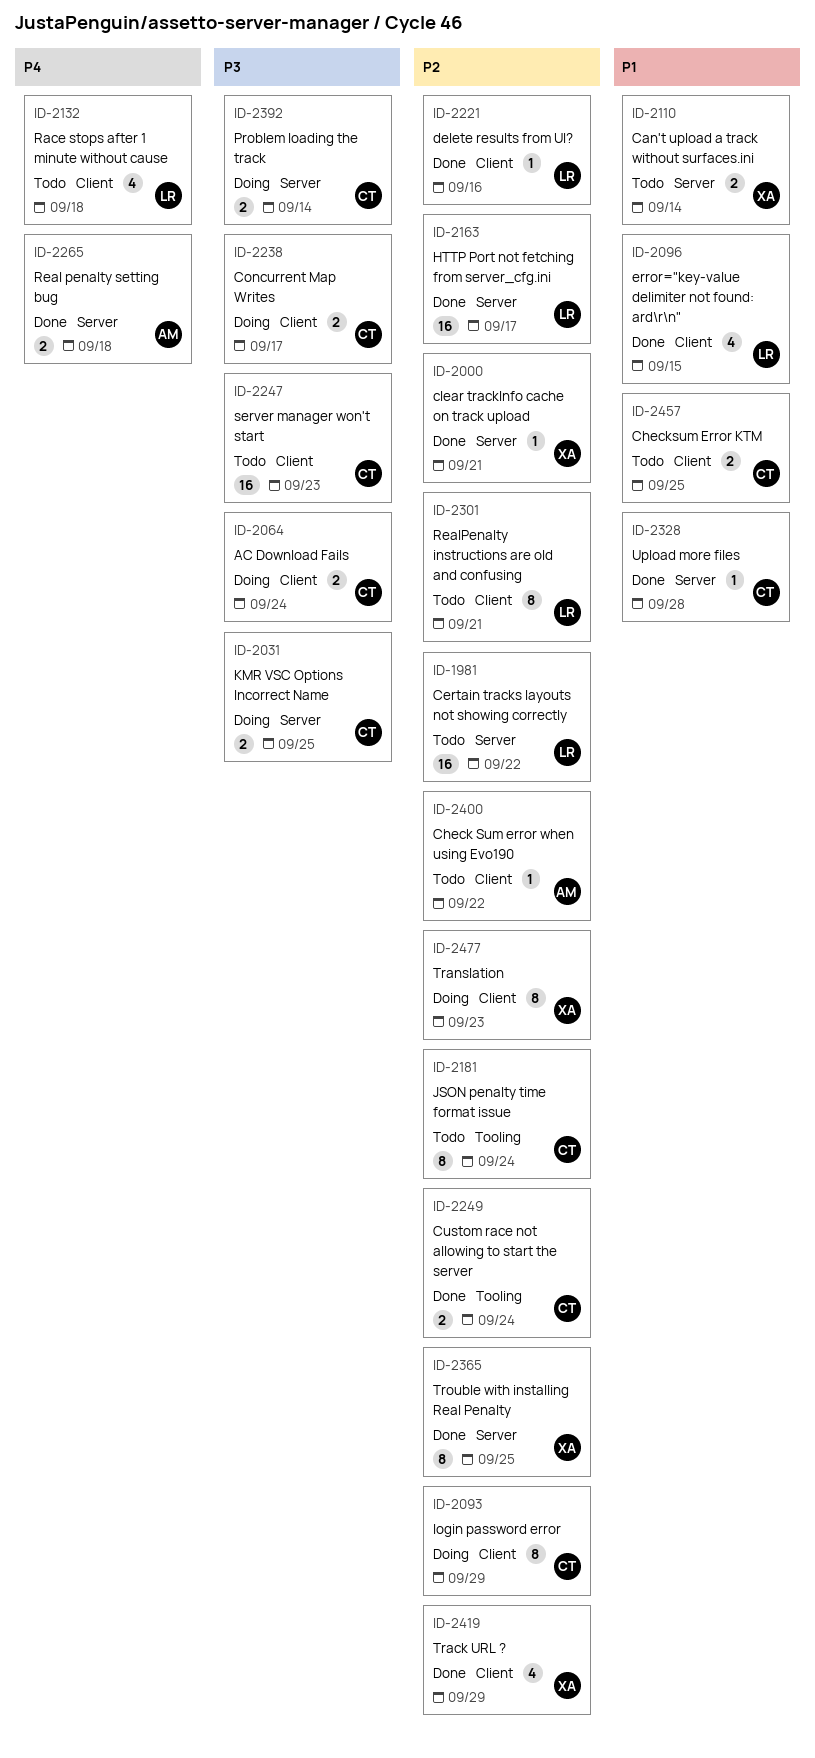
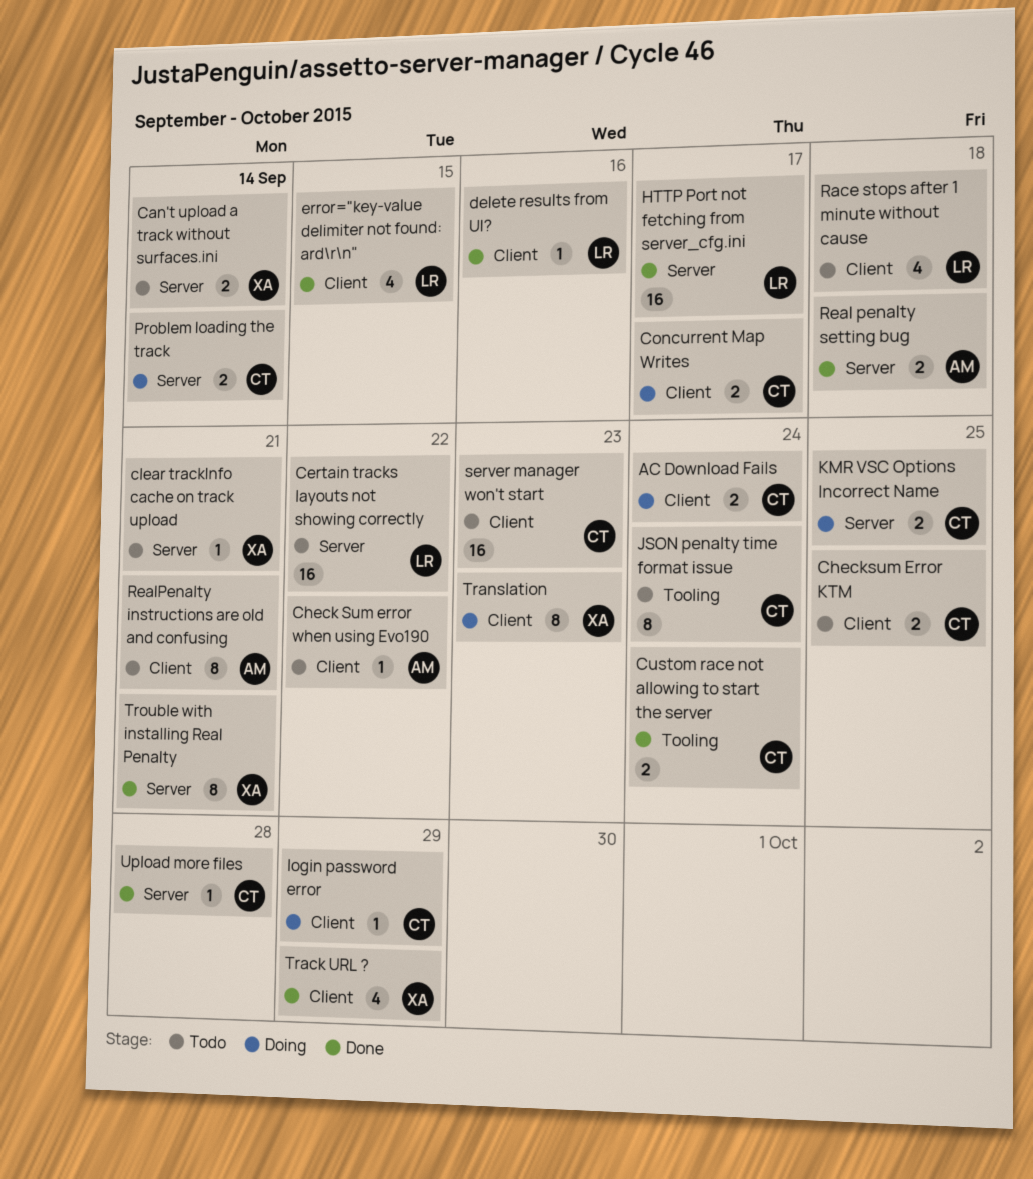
clear trackInfo cache on track upload, status: Done -> Todo
login password error, estimate: 8 -> 1
RealPenalty instructions are old and confusing, owner: LR -> AM
Trouble with installing Real Penalty, due: Sep 25 -> Sep 21

